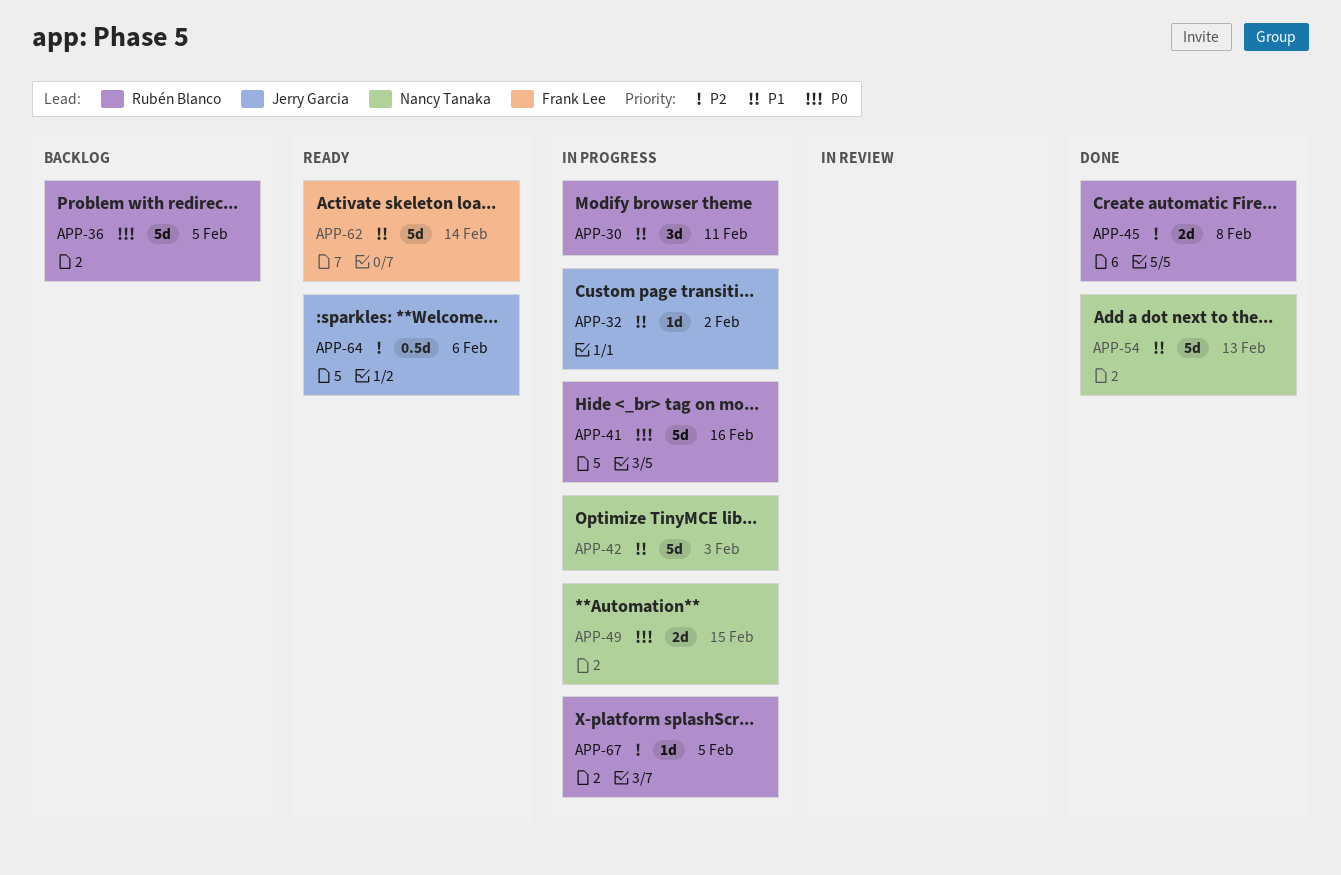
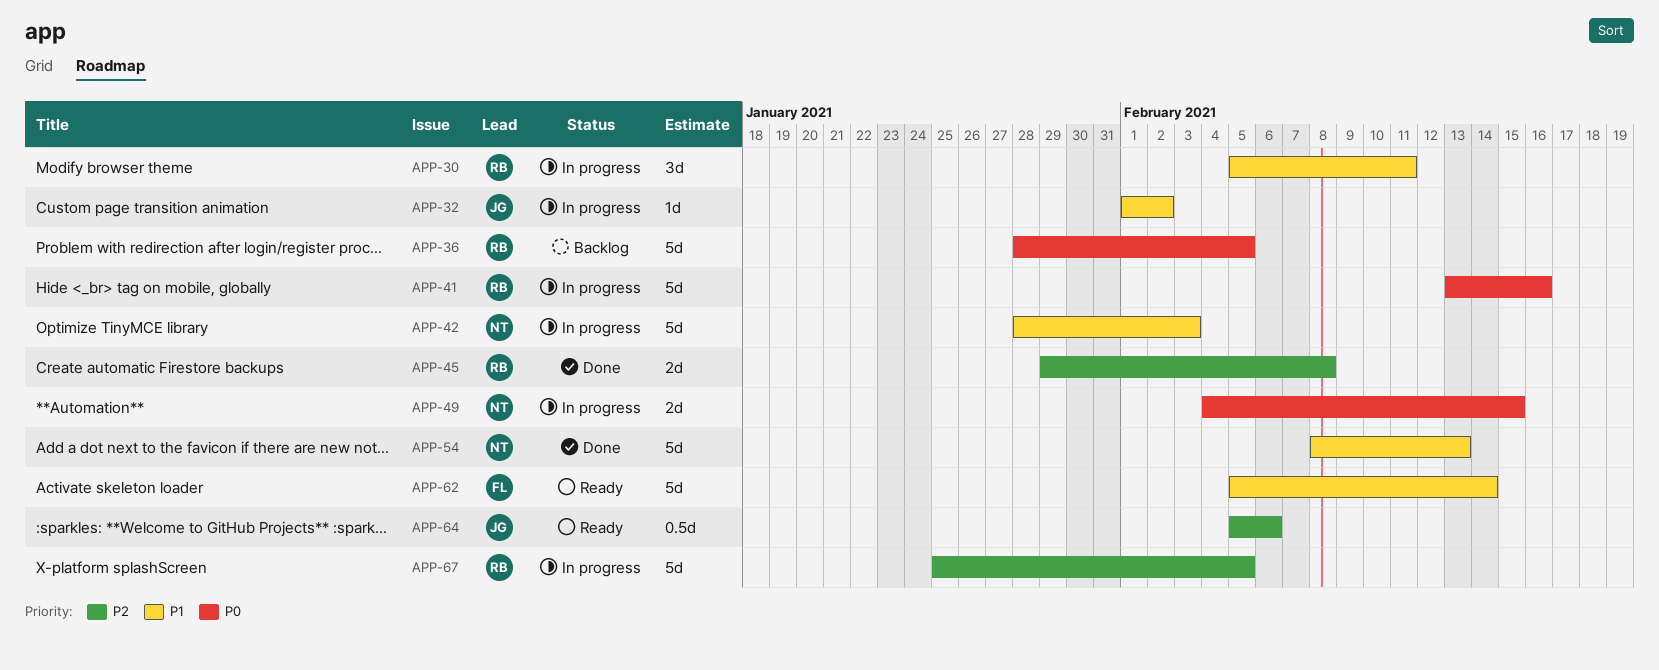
APP-67, estimate: 1d -> 5d

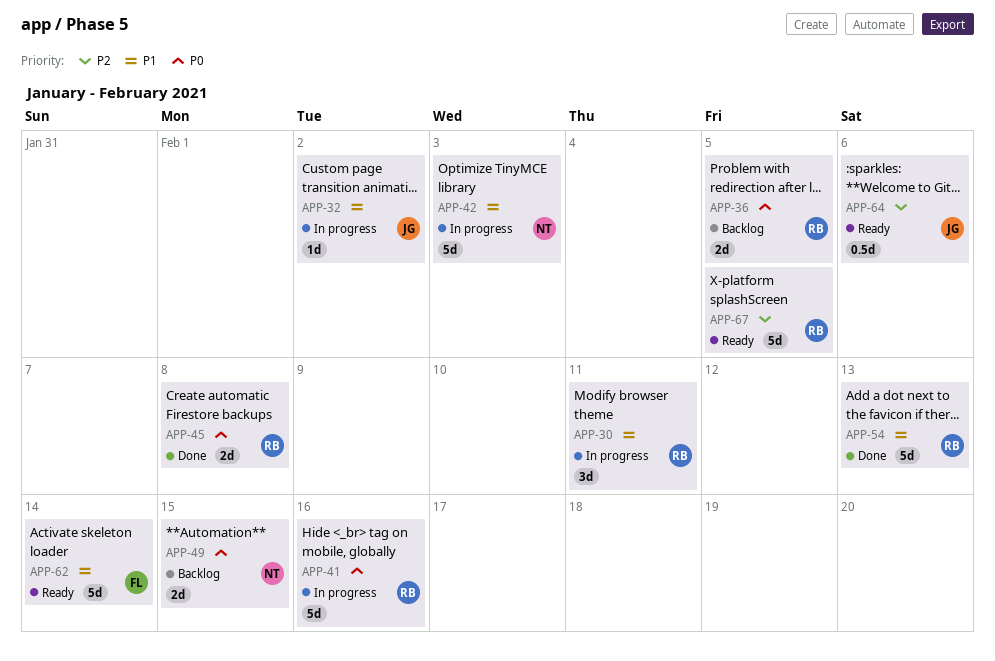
APP-36, estimate: 5d -> 2d
APP-45, priority: P2 -> P0
APP-49, status: In progress -> Backlog
APP-54, owner: NT -> RB
APP-67, status: In progress -> Ready

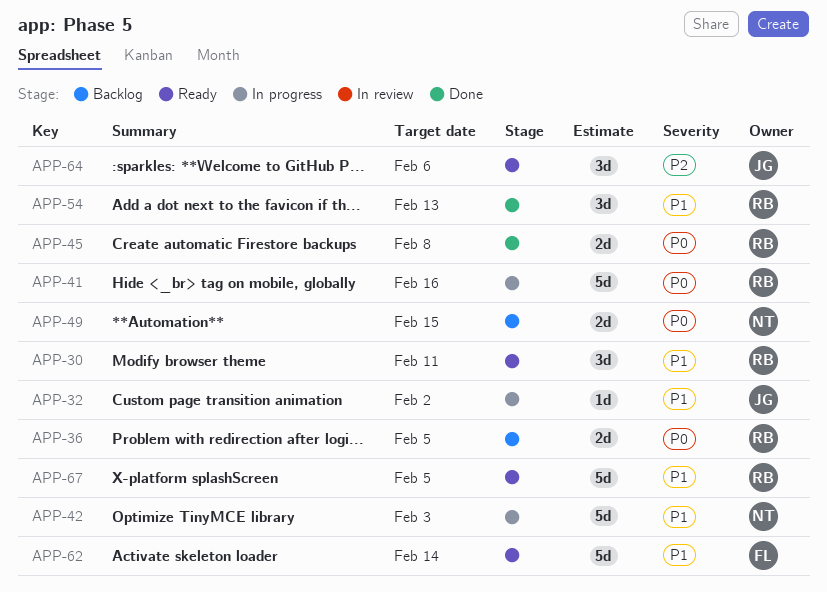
APP-30, status: In progress -> Ready
APP-54, estimate: 5d -> 3d
APP-64, estimate: 0.5d -> 3d
APP-67, priority: P2 -> P1

